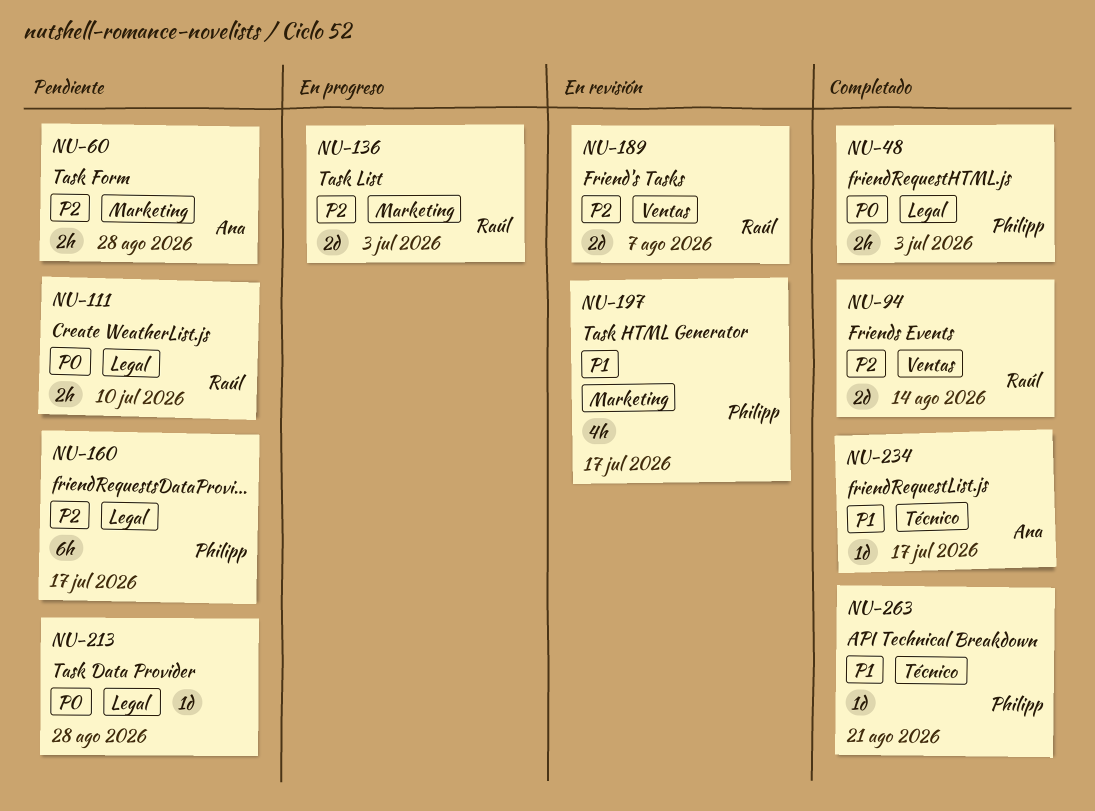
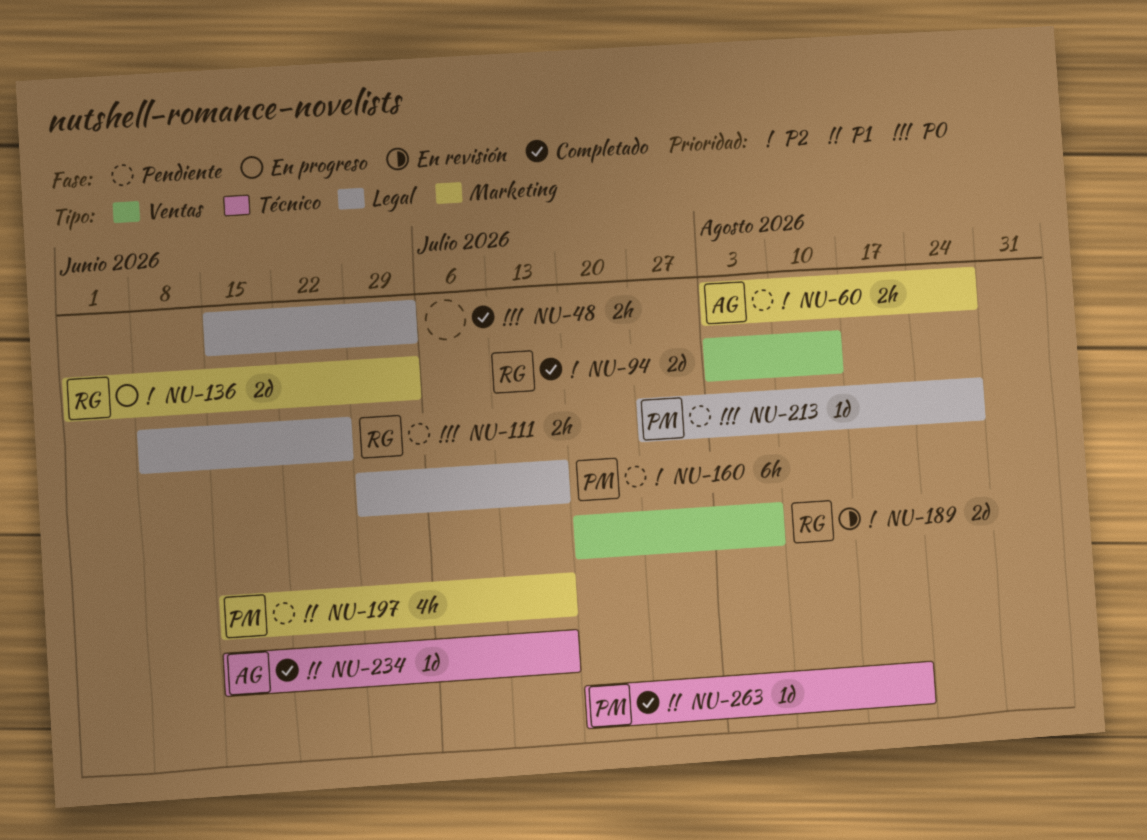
NU-48, owner: Philipp -> none
NU-111, due: Jul 10 -> Jun 26
NU-197, status: En revisión -> Pendiente
NU-213, owner: none -> Philipp

